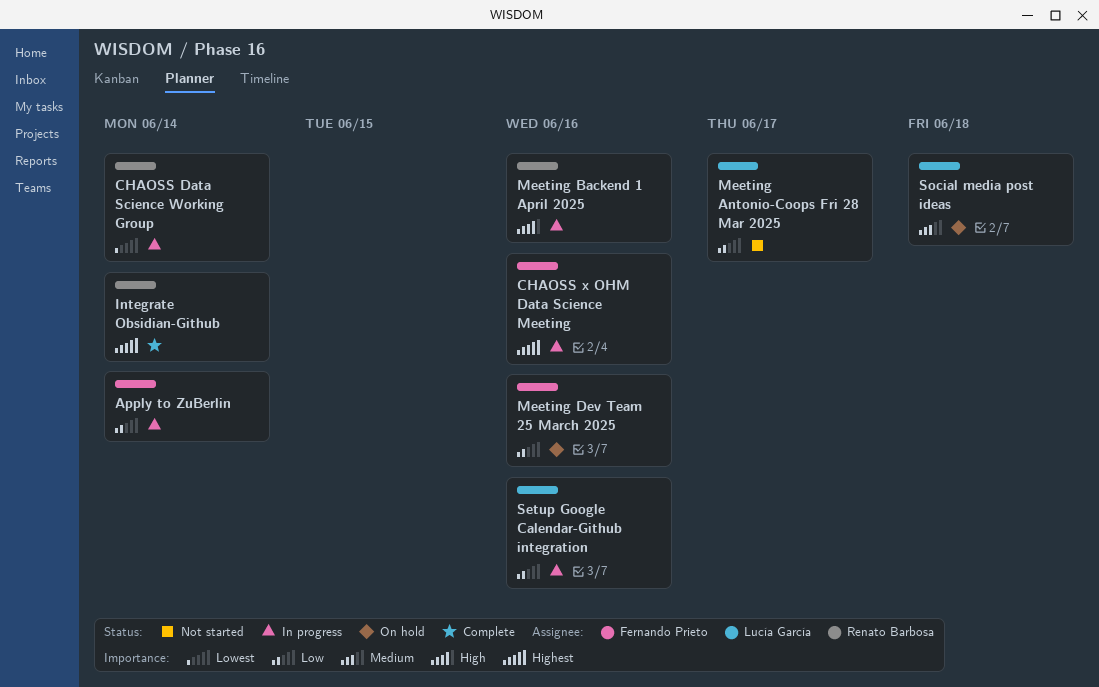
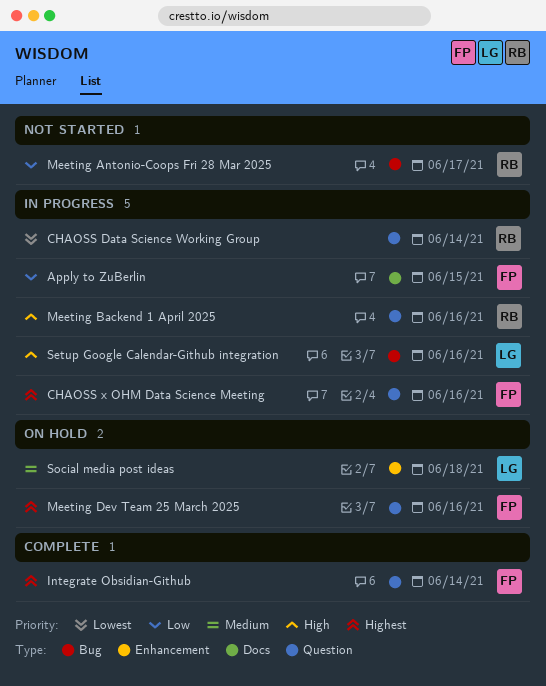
Apply to ZuBerlin, due: Jun 14 -> Jun 15
Integrate Obsidian-Github, owner: Renato Barbosa -> Fernando Prieto
Meeting Antonio-Coops Fri 28 Mar 2025, owner: Lucía García -> Renato Barbosa
Meeting Dev Team 25 March 2025, priority: Low -> Highest
Setup Google Calendar-Github integration, priority: Low -> High

